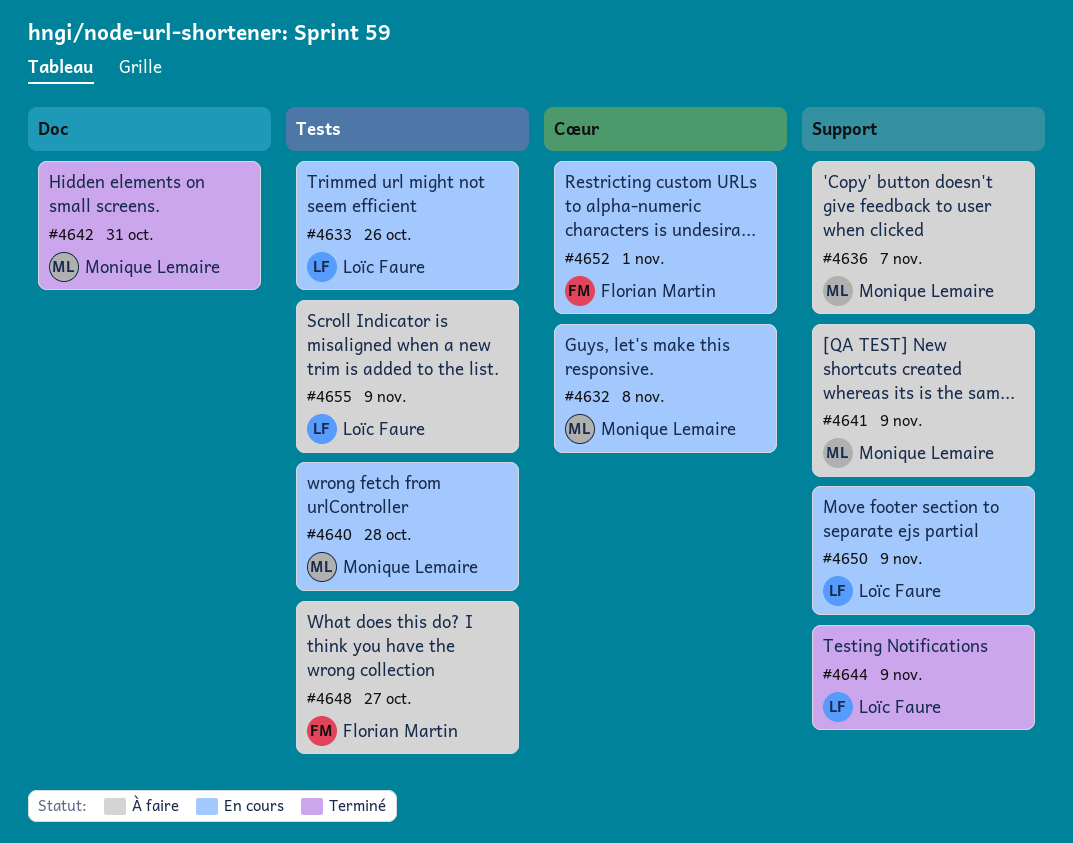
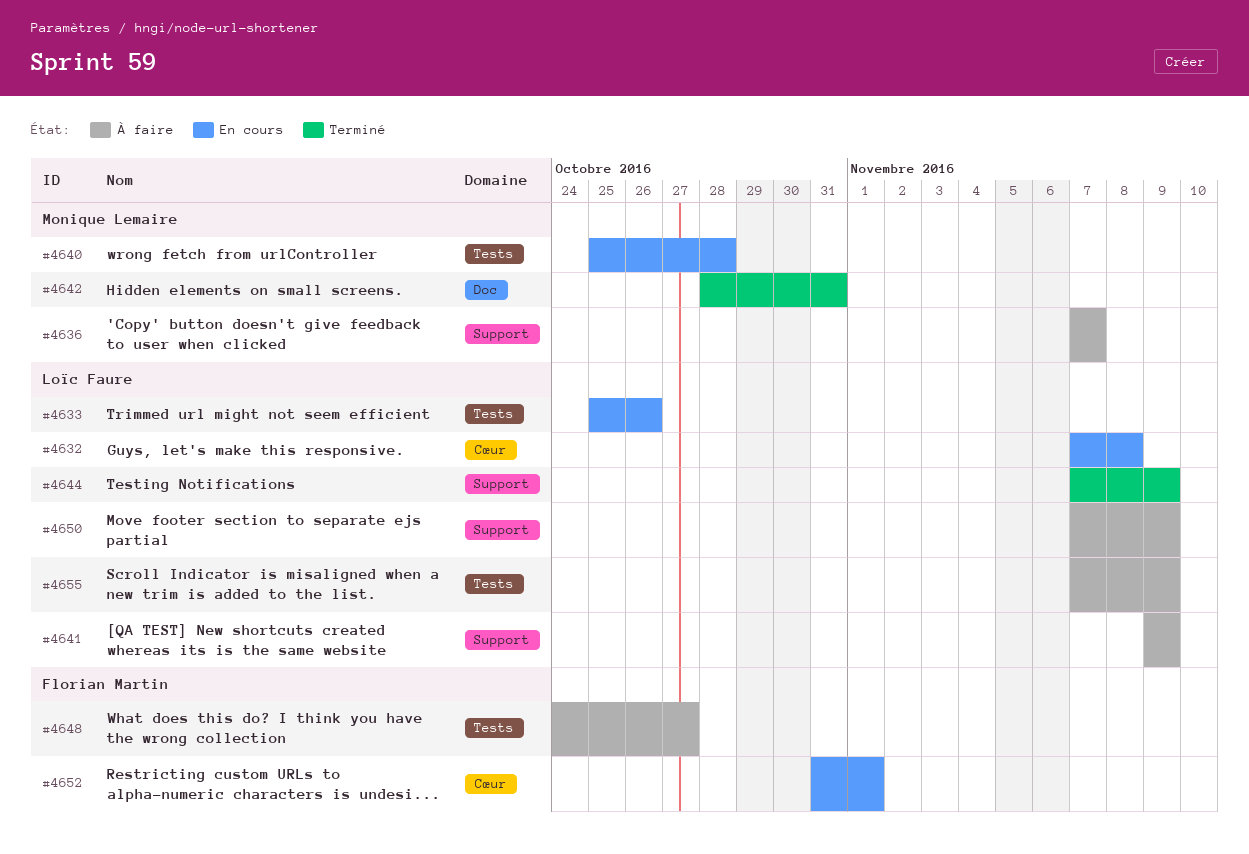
#4632, owner: Monique Lemaire -> Loïc Faure
#4641, owner: Monique Lemaire -> Loïc Faure
#4650, status: En cours -> À faire

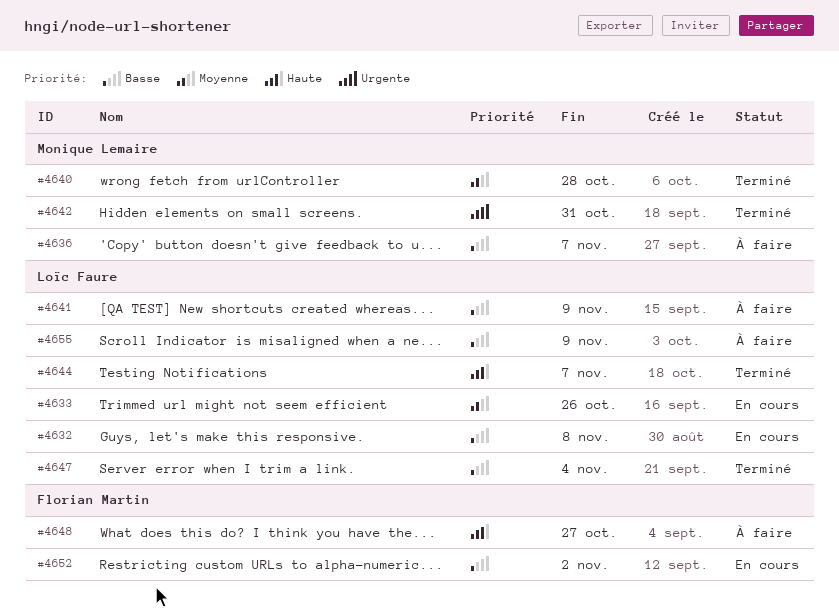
#4640, status: En cours -> Terminé
#4644, due: Nov 9 -> Nov 7
#4647: none -> present
#4650: present -> none
#4652, due: Nov 1 -> Nov 2

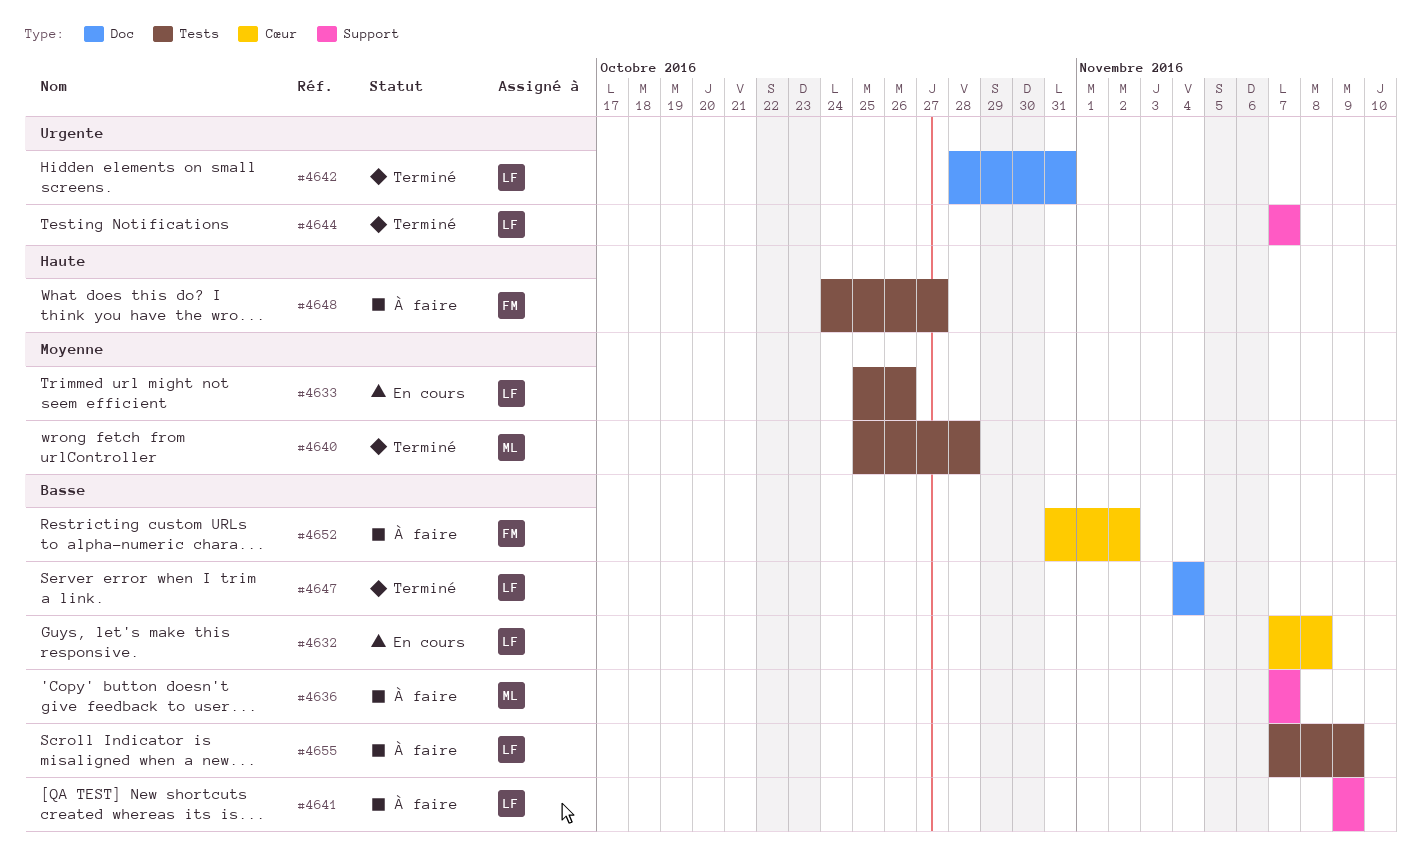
#4642, owner: Monique Lemaire -> Loïc Faure
#4644, priority: Haute -> Urgente
#4652, status: En cours -> À faire

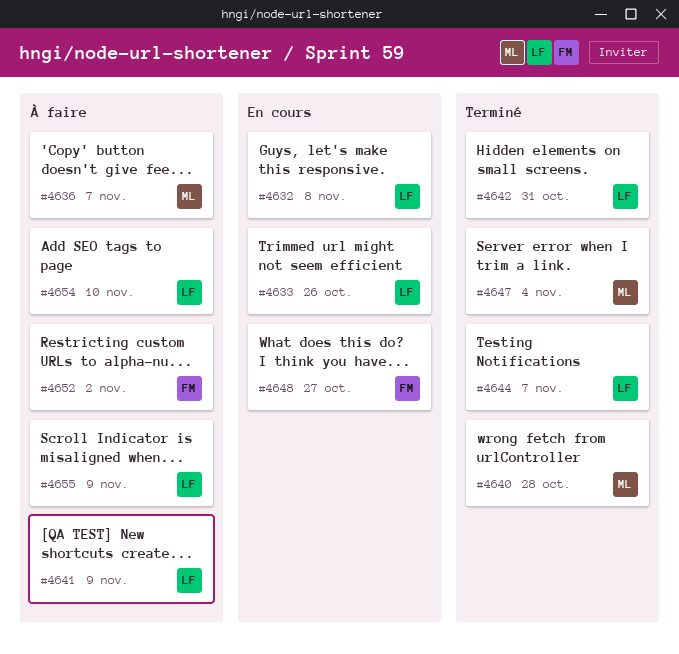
#4647, owner: LF -> ML
#4648, status: À faire -> En cours
#4654: none -> present

